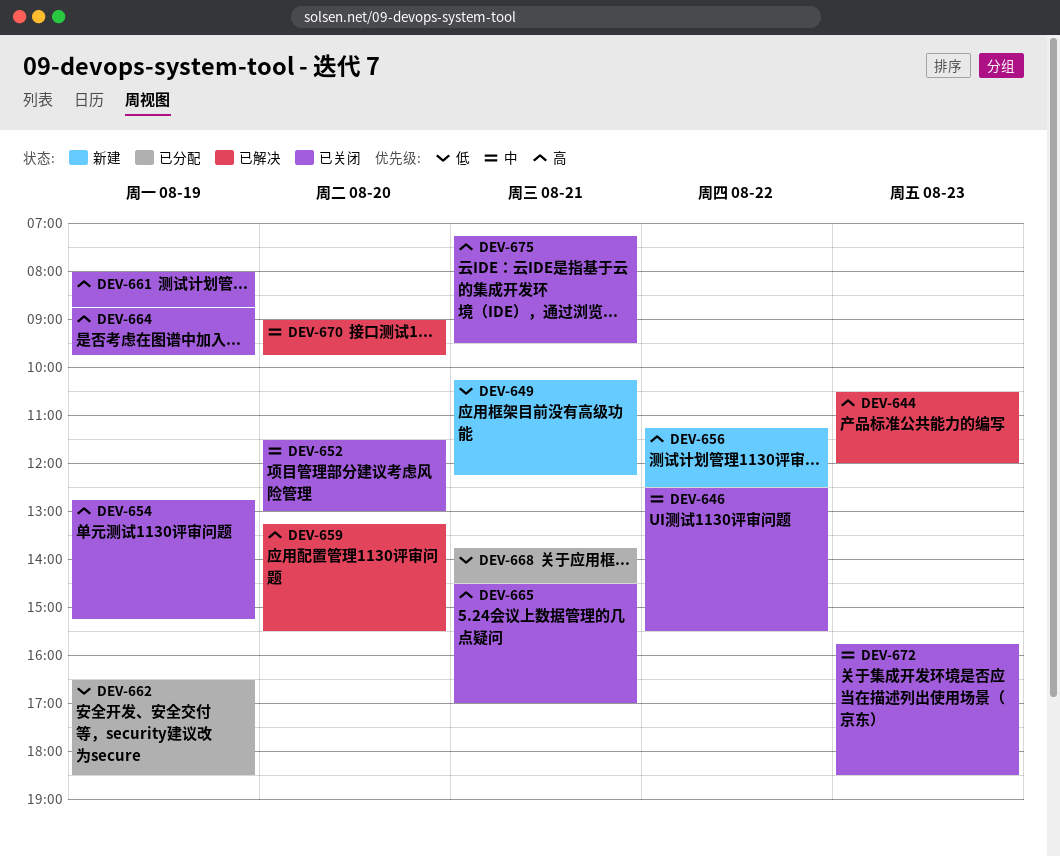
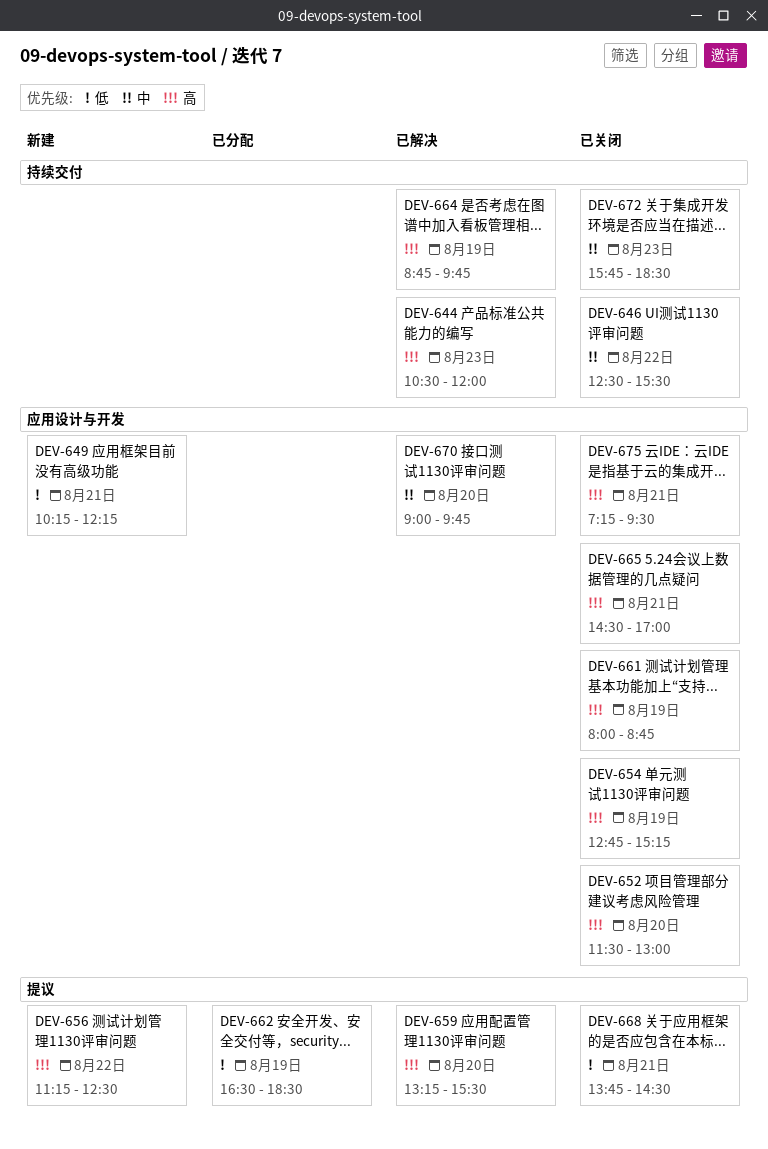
DEV-652, priority: 中 -> 高
DEV-664, status: 已关闭 -> 已解决
DEV-668, status: 已分配 -> 已关闭

